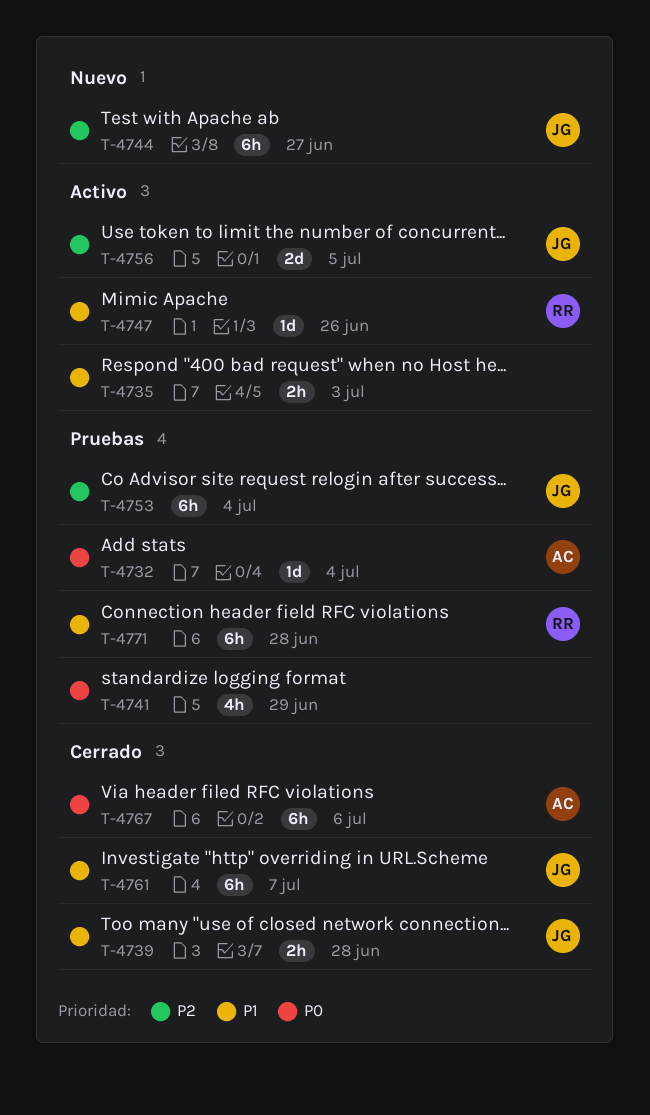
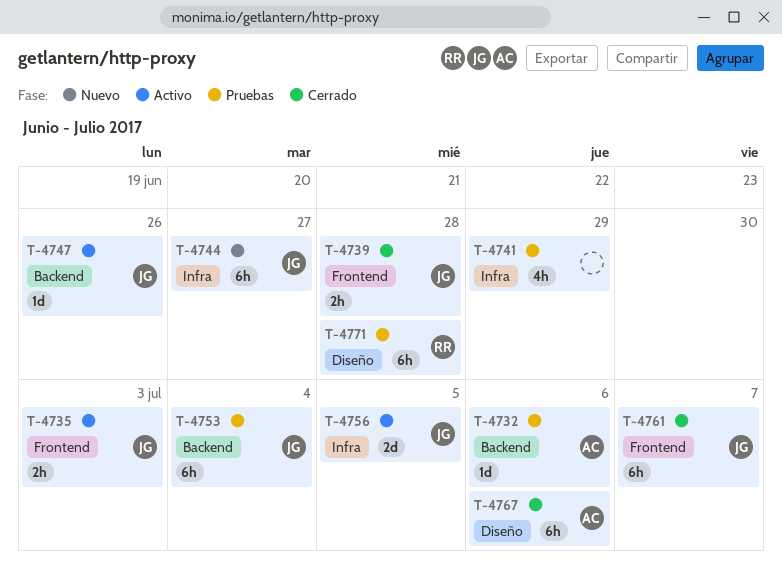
T-4732, due: Jul 4 -> Jul 6
T-4735, owner: none -> JG
T-4747, owner: RR -> JG

